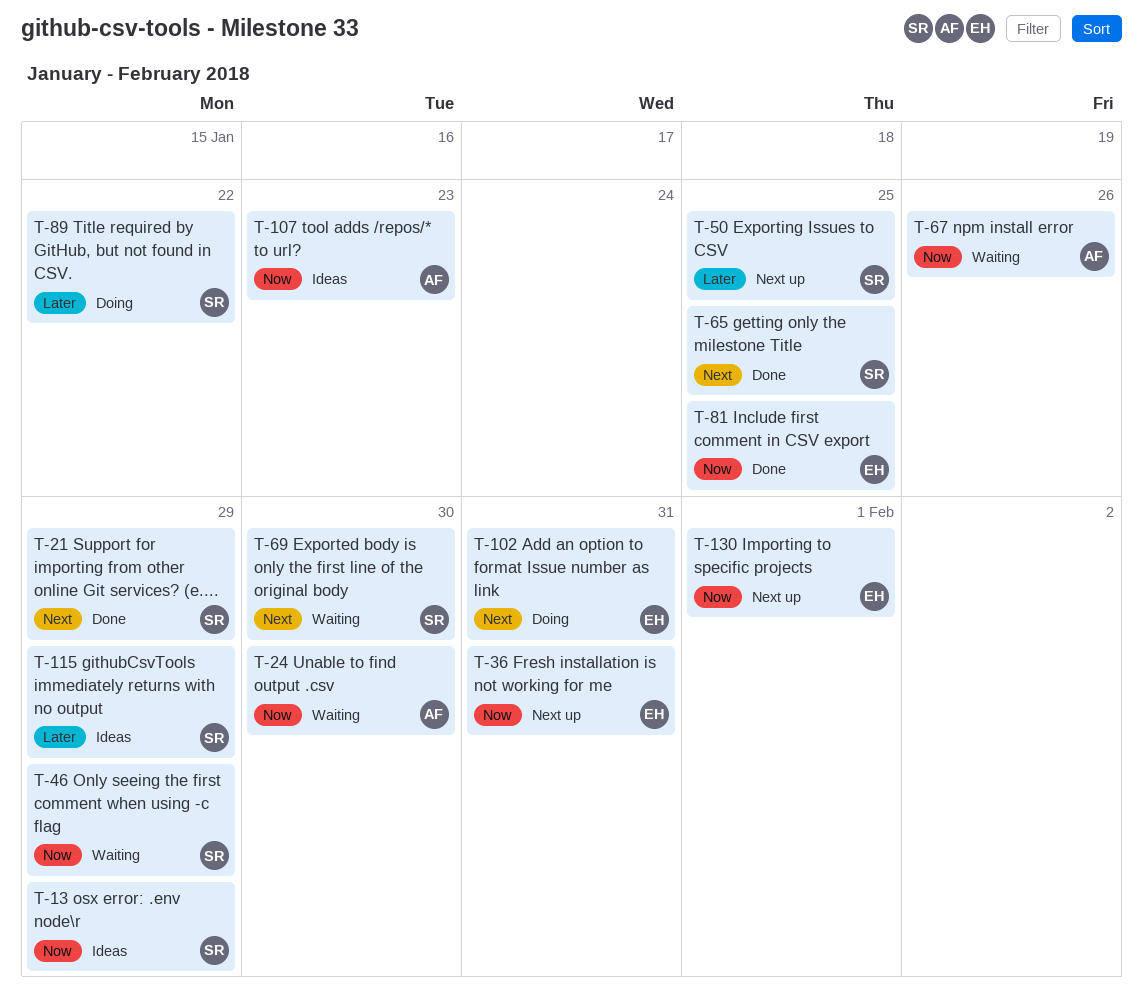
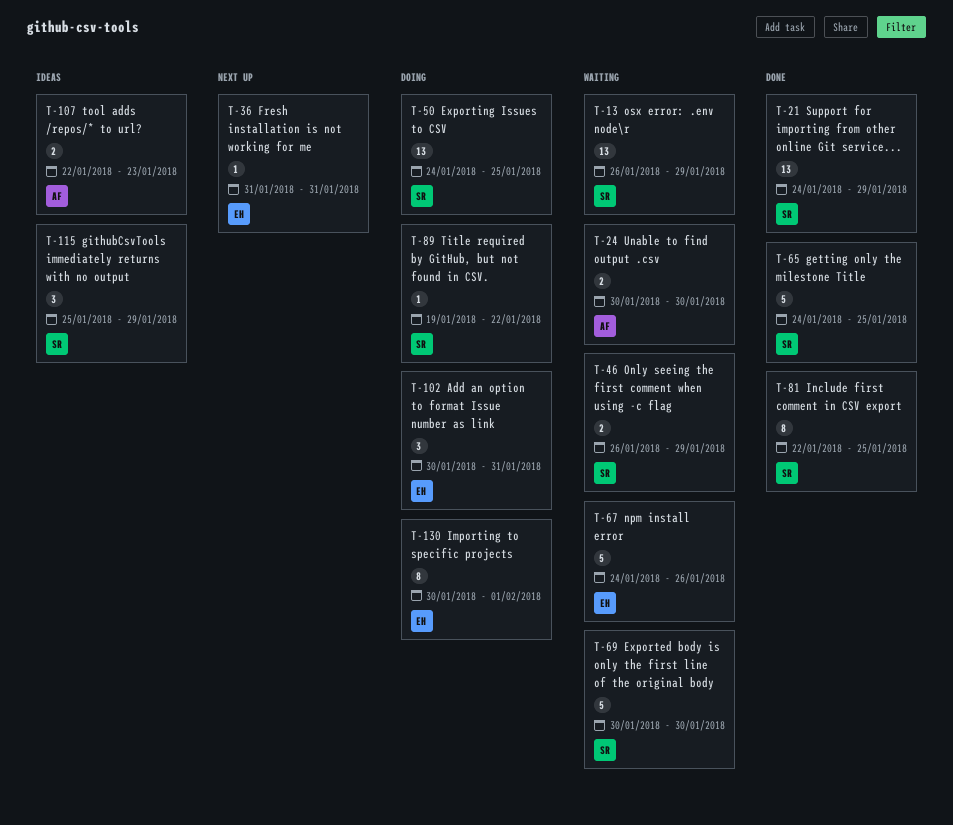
T-13, status: Ideas -> Waiting
T-50, status: Next up -> Doing
T-67, owner: AF -> EH
T-81, owner: EH -> SR
T-130, status: Next up -> Doing

